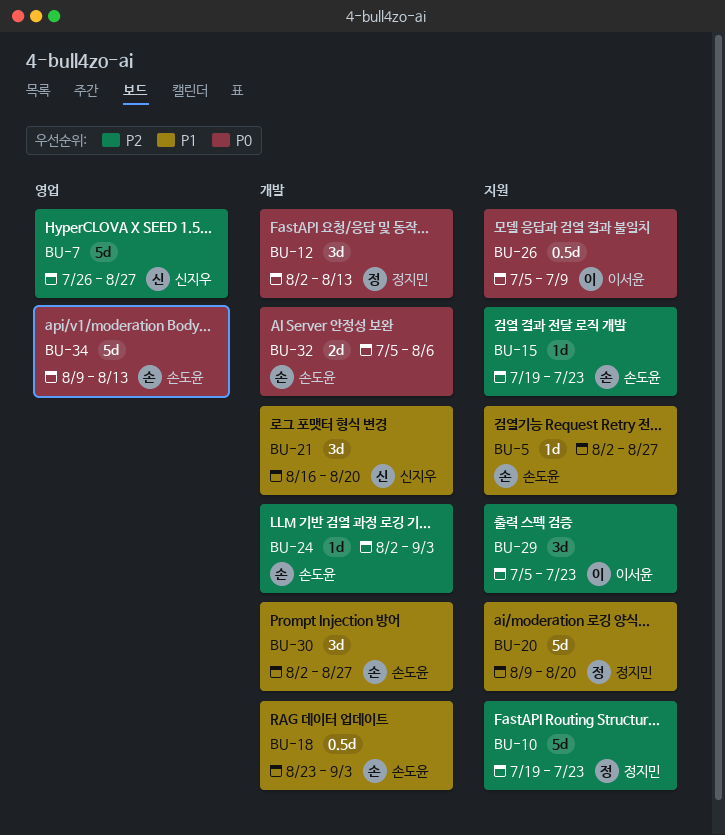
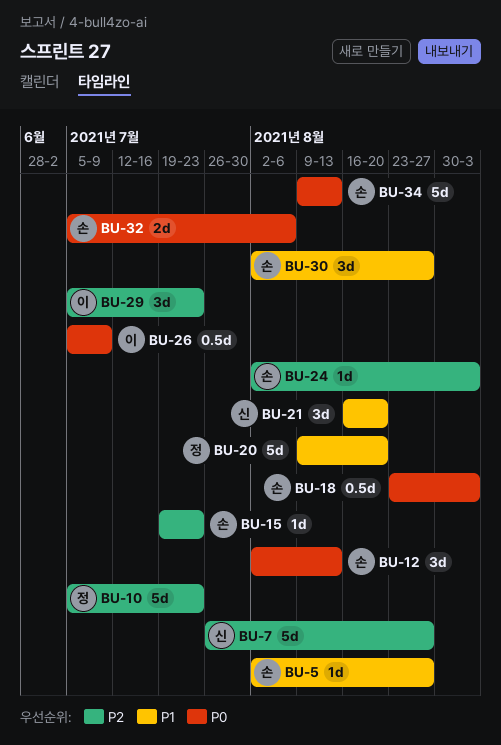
BU-10, start: Jul 19 -> Jul 5
BU-12, owner: 정지민 -> 손도윤
BU-18, priority: P1 -> P0

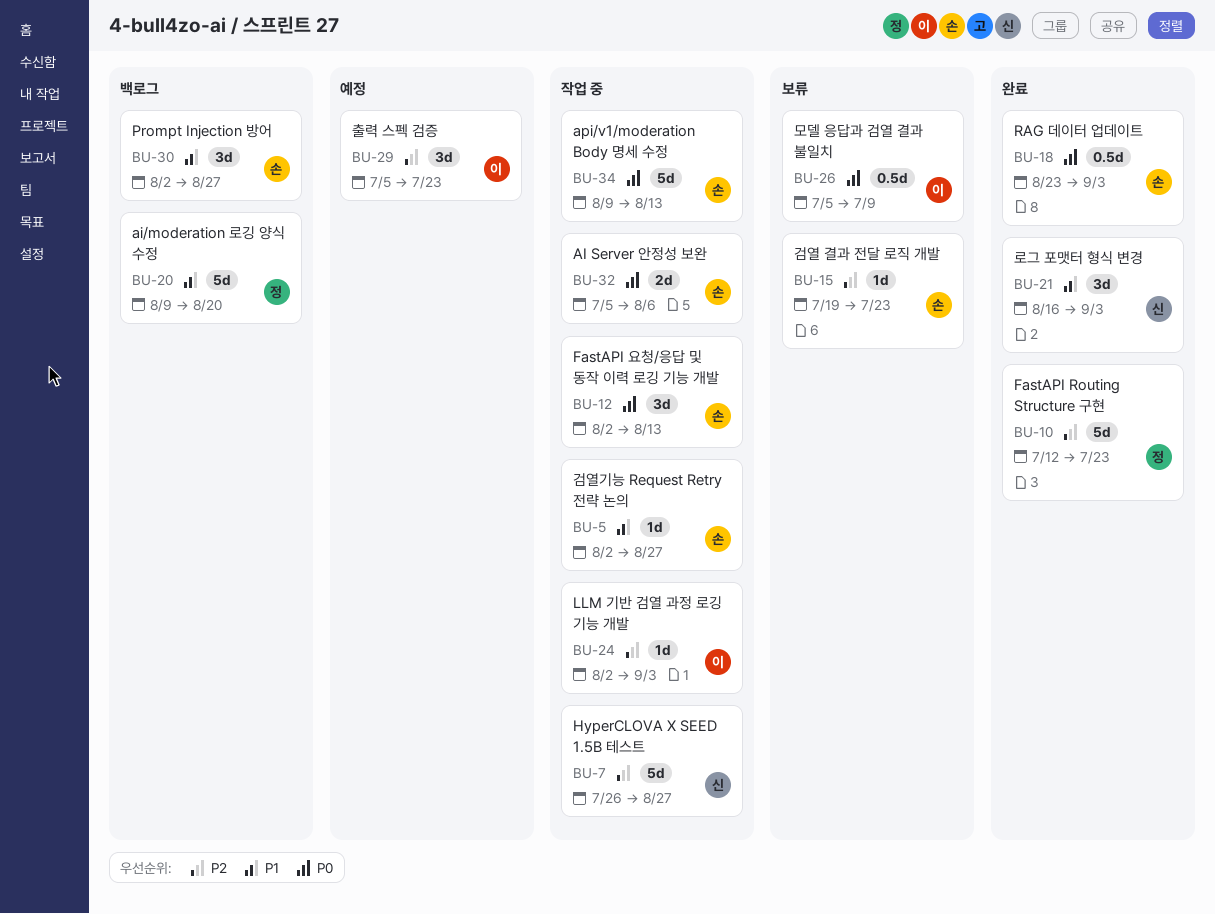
BU-10, start: Jul 5 -> Jul 12
BU-21, due: Aug 20 -> Sep 3
BU-24, owner: 손 -> 이

